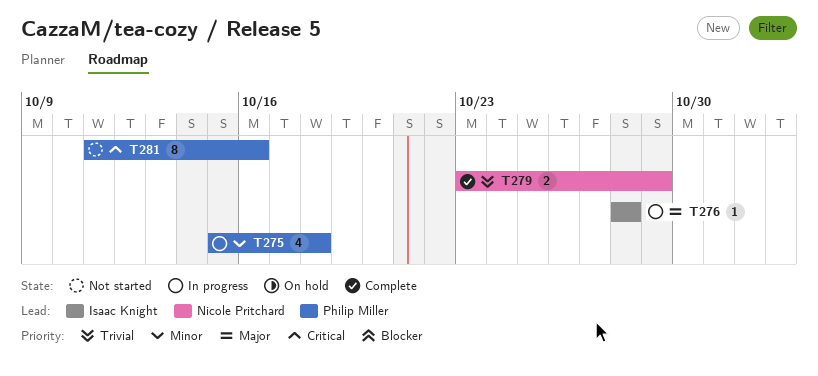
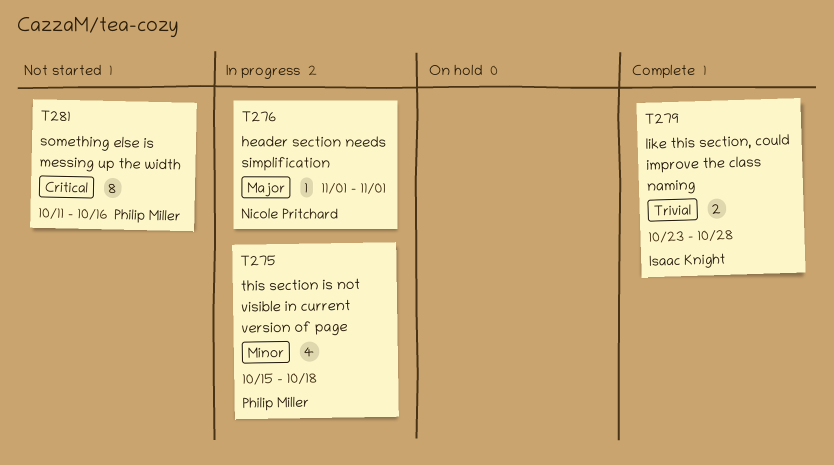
T276, owner: Isaac Knight -> Nicole Pritchard
T276, start: Oct 28 -> Nov 1
T276, due: Oct 28 -> Nov 1
T279, owner: Nicole Pritchard -> Isaac Knight
T279, due: Oct 29 -> Oct 28

